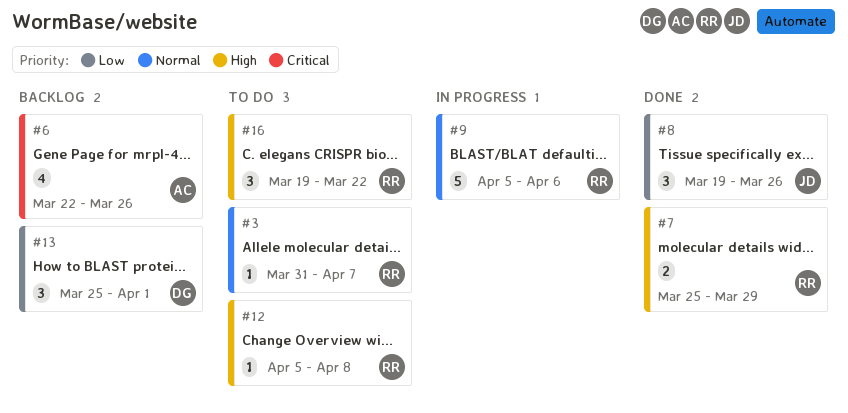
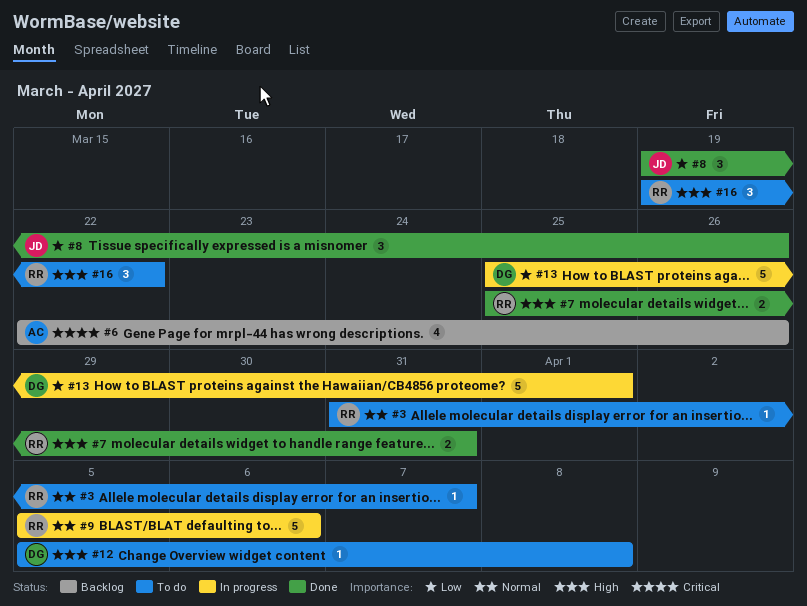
#7, due: Mar 29 -> Mar 31
#12, owner: RR -> DG
#13, status: Backlog -> In progress
#13, estimate: 3 -> 5

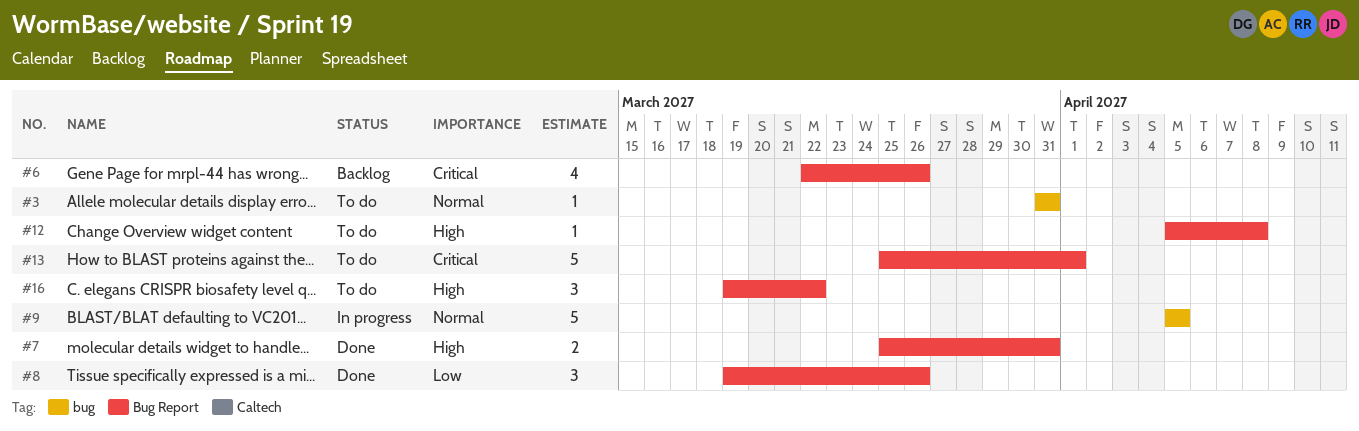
#3, due: Apr 7 -> Mar 31
#9, due: Apr 6 -> Apr 5
#13, status: In progress -> To do
#13, priority: Low -> Critical

